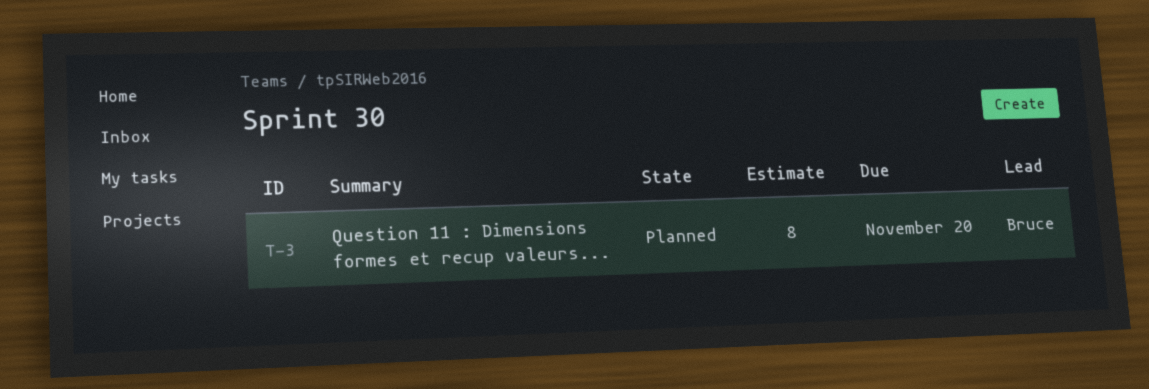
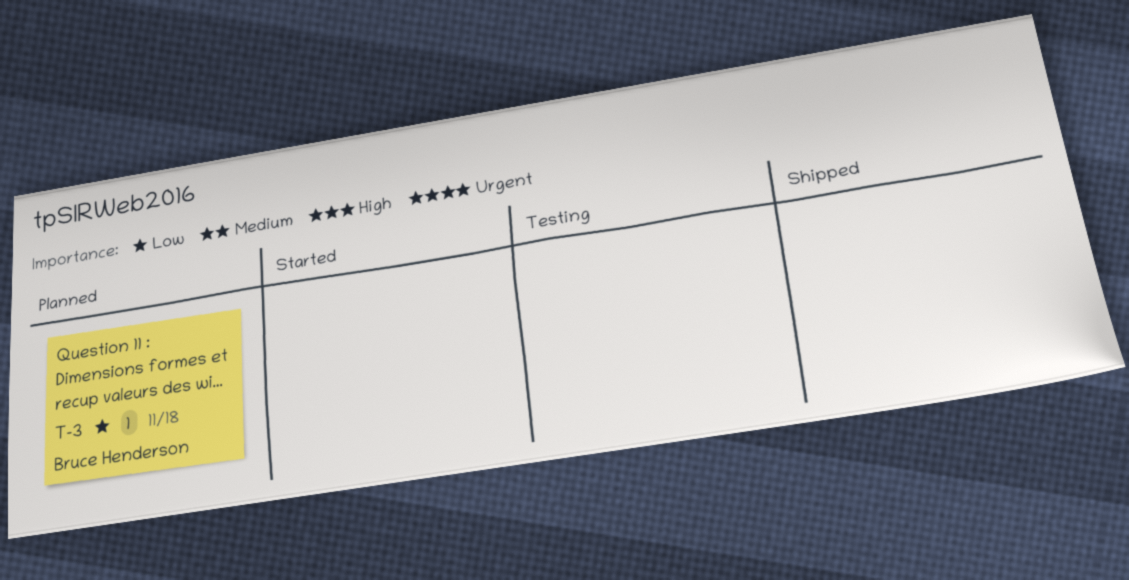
T-3, estimate: 8 -> 1
T-3, due: Nov 20 -> Nov 18

